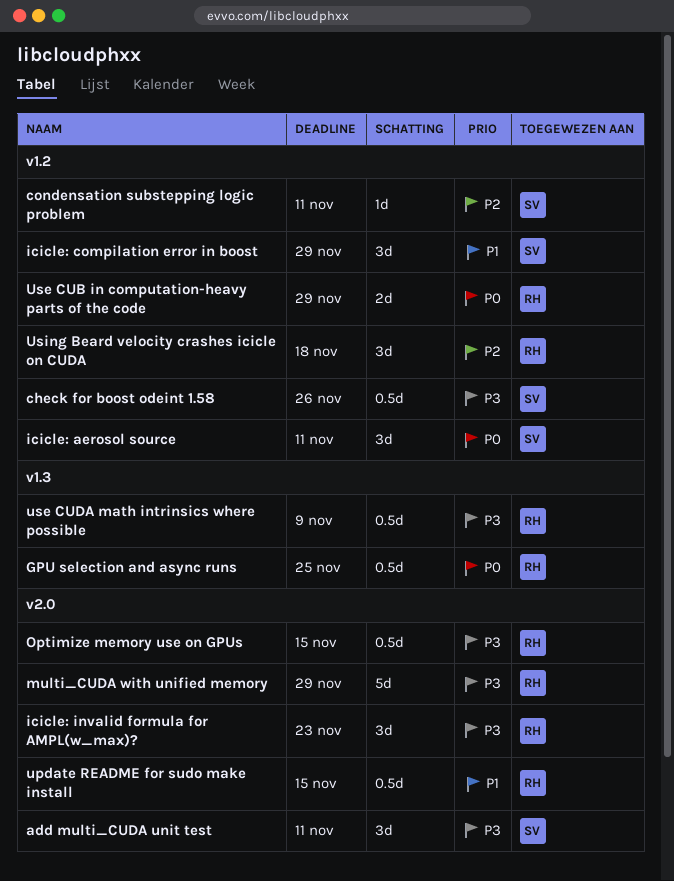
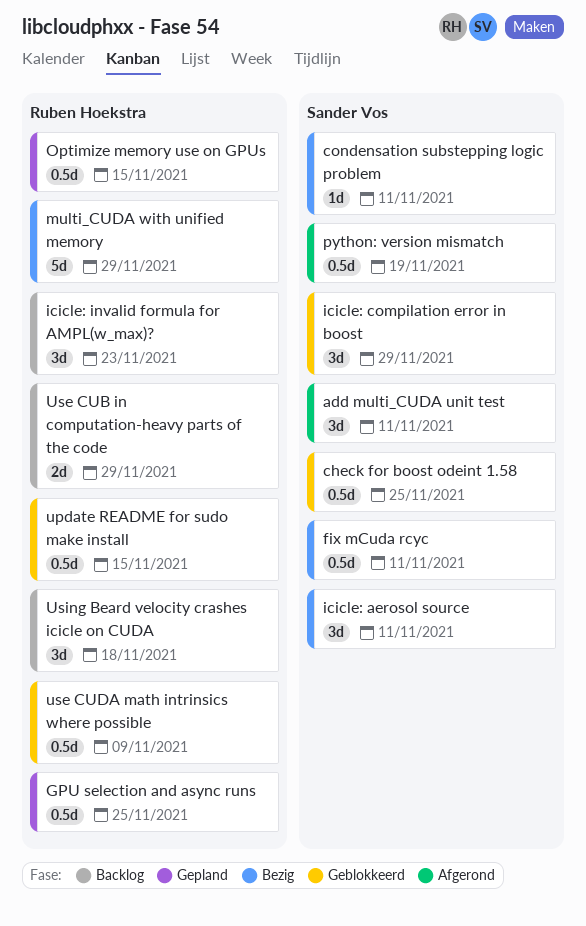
check for boost odeint 1.58, due: Nov 26 -> Nov 25
fix mCuda rcyc: none -> present
python: version mismatch: none -> present

